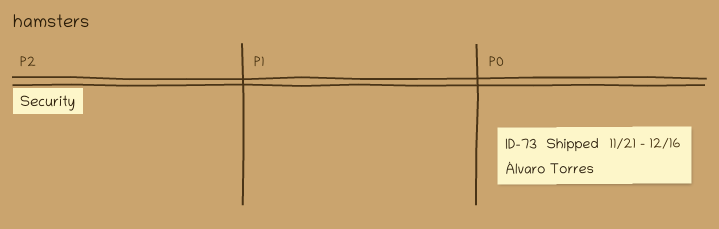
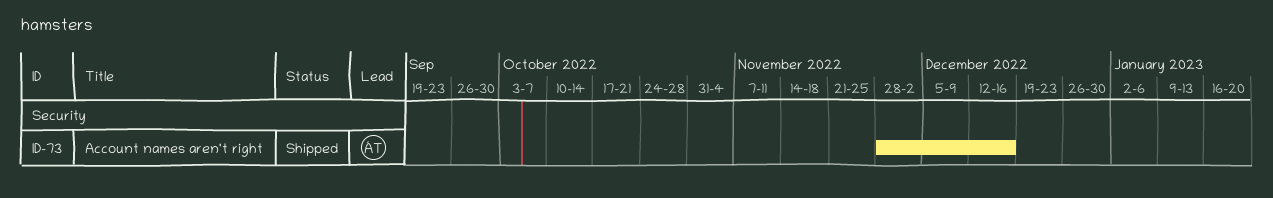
ID-73, start: Nov 21 -> Nov 28

